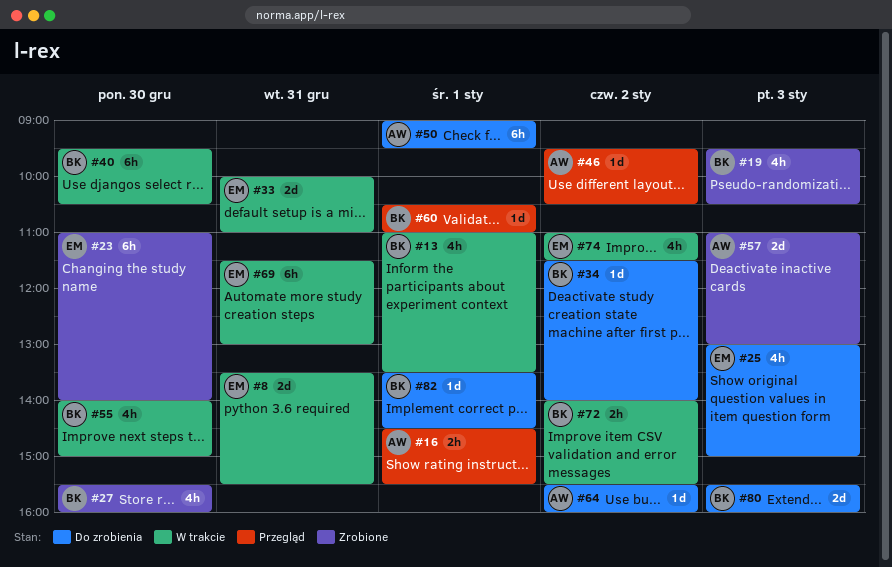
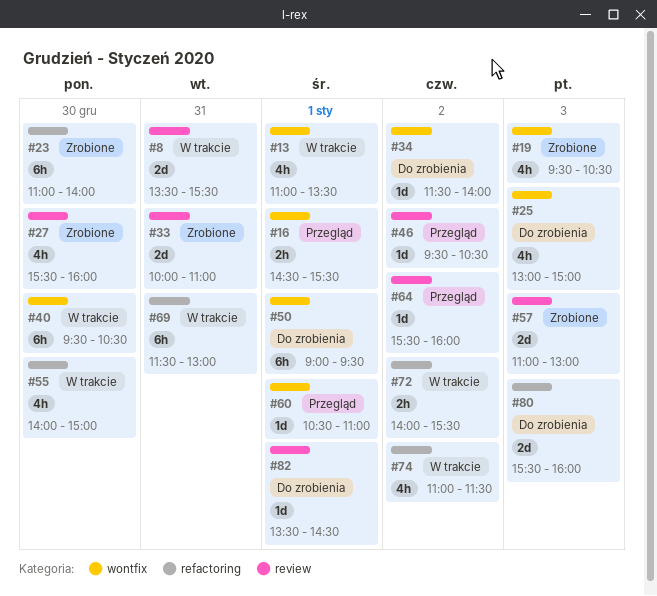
#33, status: W trakcie -> Zrobione
#64, status: Do zrobienia -> Przegląd

